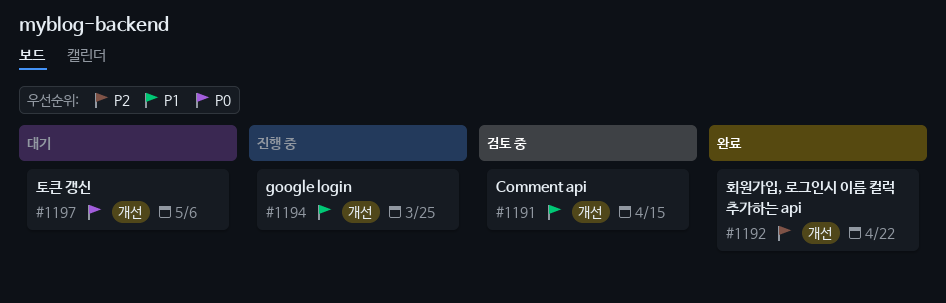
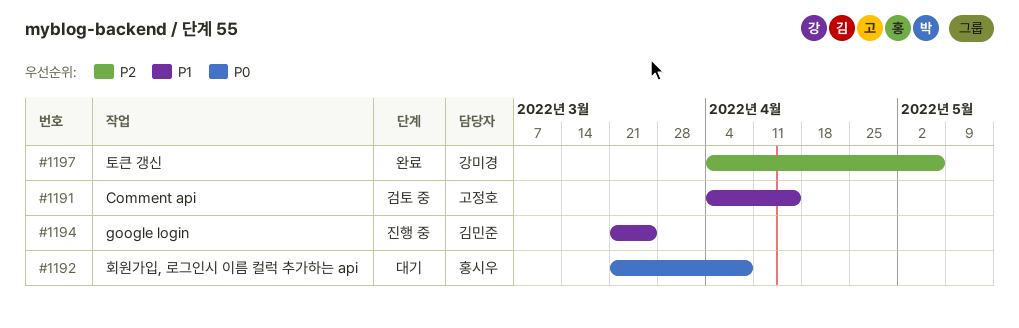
#1192, status: 완료 -> 대기
#1192, priority: P2 -> P0
#1192, due: Apr 22 -> Apr 8
#1197, status: 대기 -> 완료
#1197, priority: P0 -> P2

